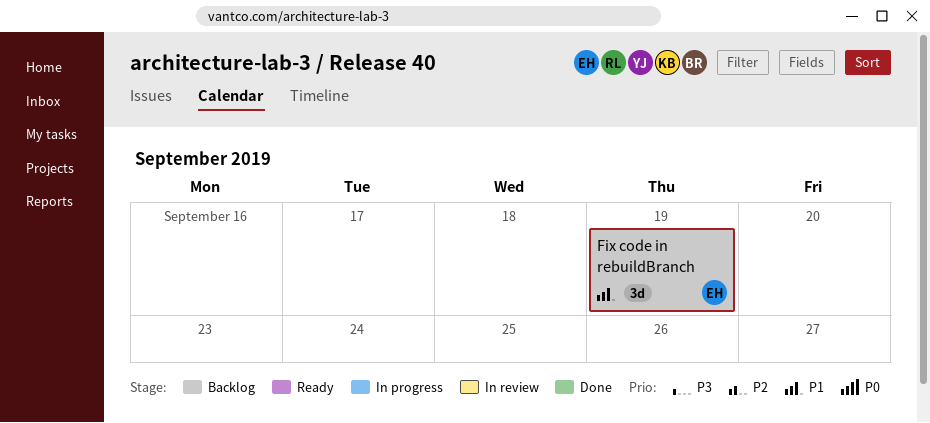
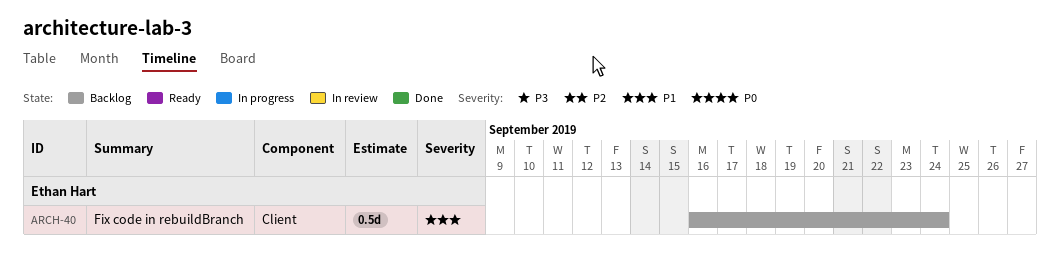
Fix code in rebuildBranch, estimate: 3d -> 0.5d
Fix code in rebuildBranch, due: Sep 19 -> Sep 24

